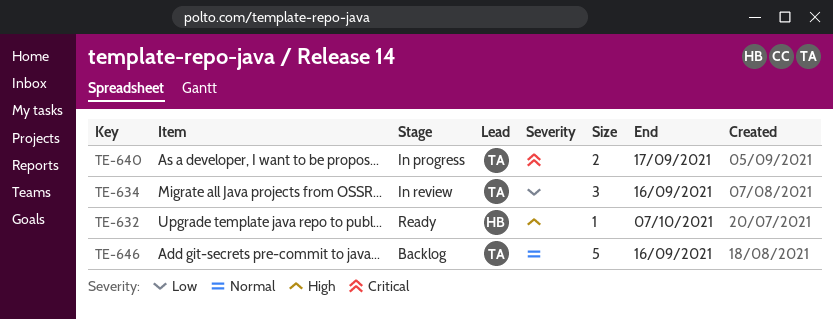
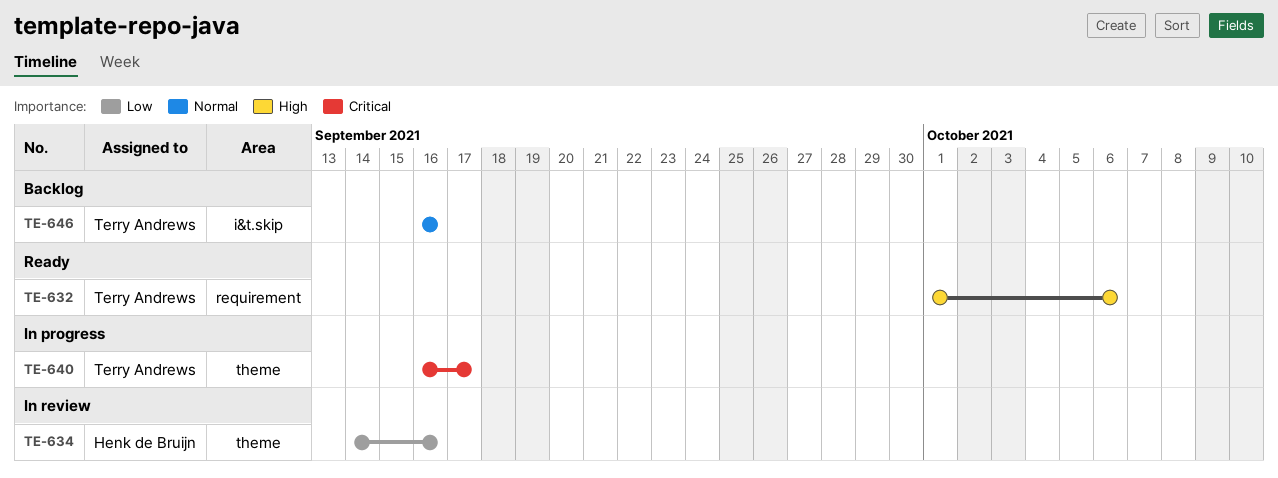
TE-632, owner: Henk de Bruijn -> Terry Andrews
TE-632, due: Oct 7 -> Oct 6
TE-634, owner: Terry Andrews -> Henk de Bruijn

